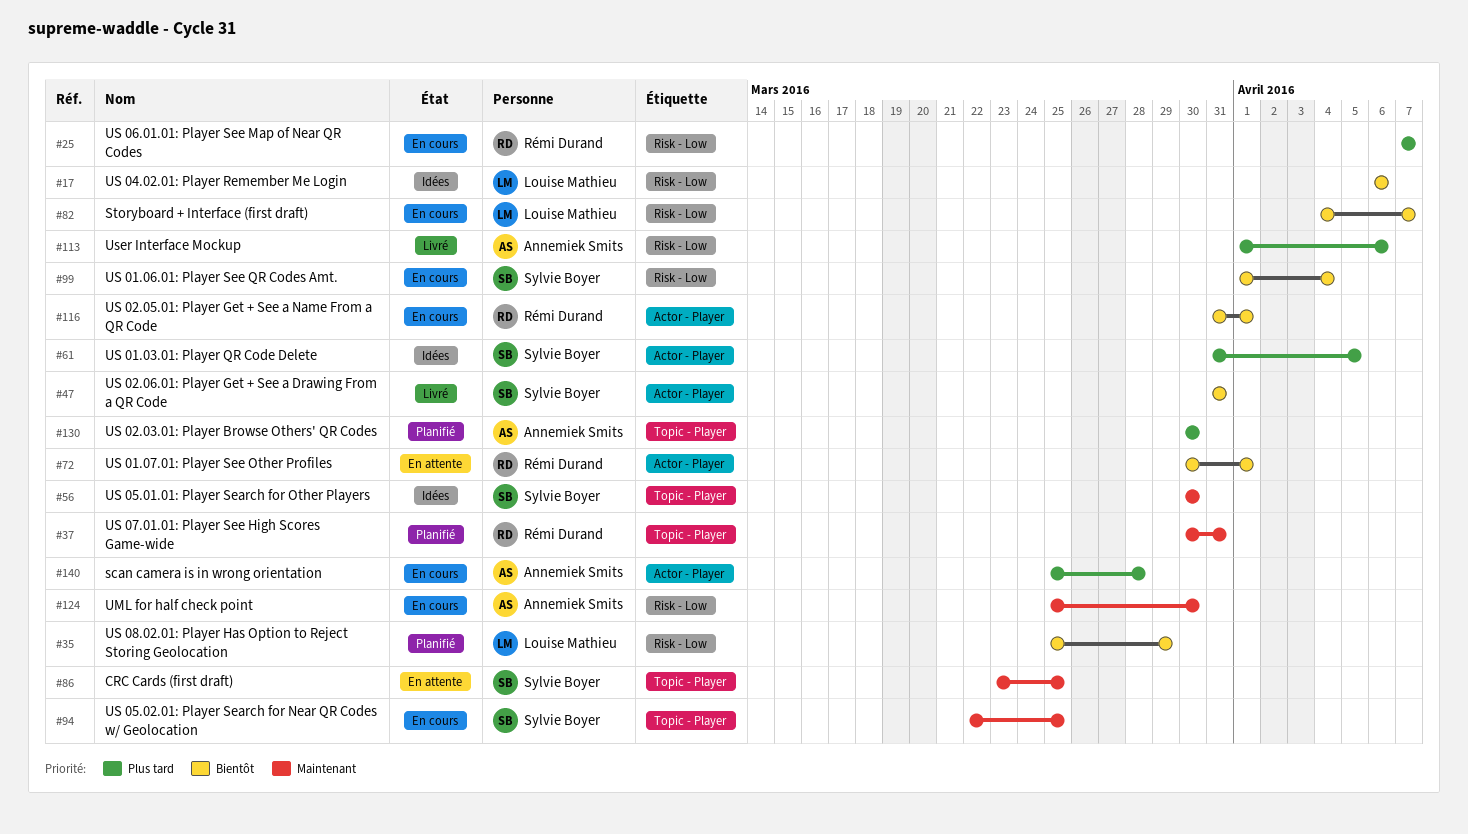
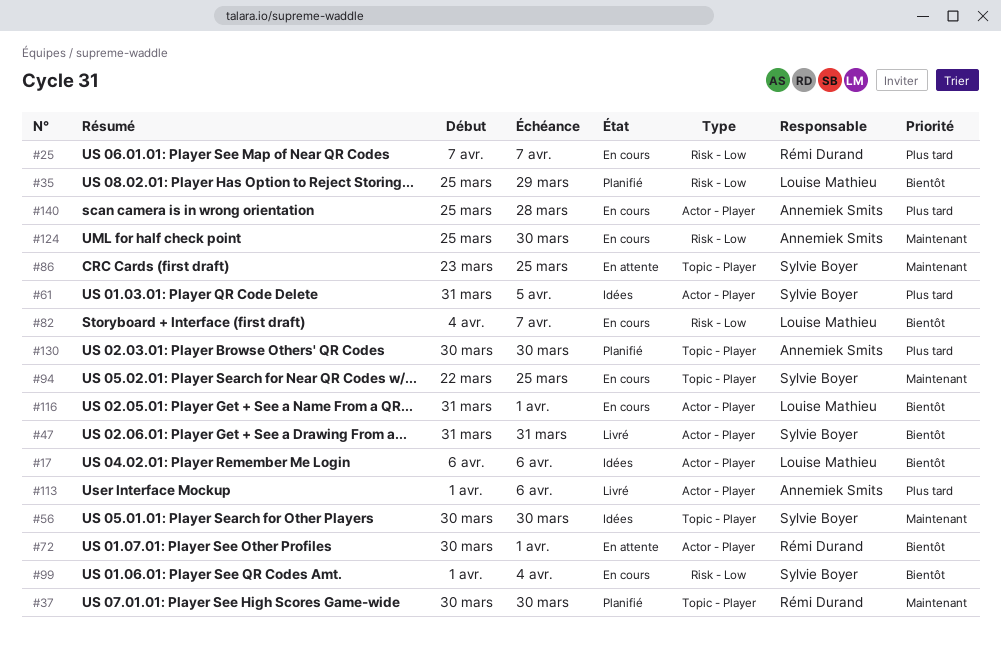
#17, label: Risk - Low -> Actor - Player
#37, due: Mar 31 -> Mar 30
#113, label: Risk - Low -> Actor - Player
#116, owner: Rémi Durand -> Louise Mathieu

